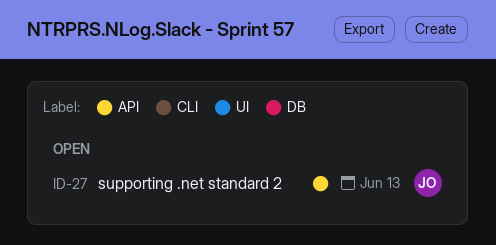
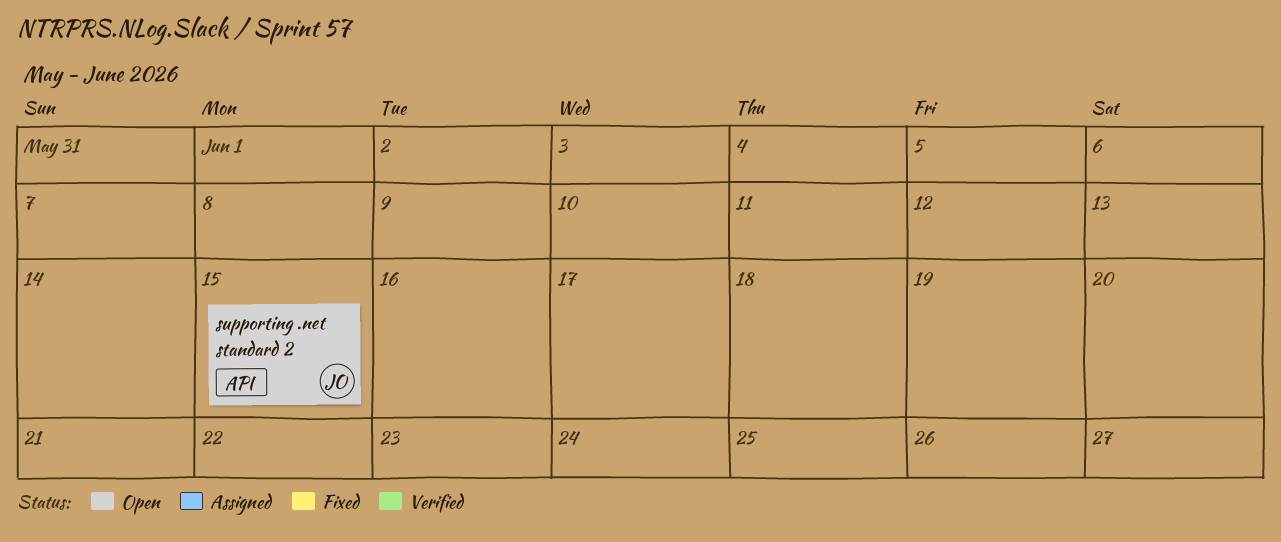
supporting .net standard 2, due: Jun 13 -> Jun 15

